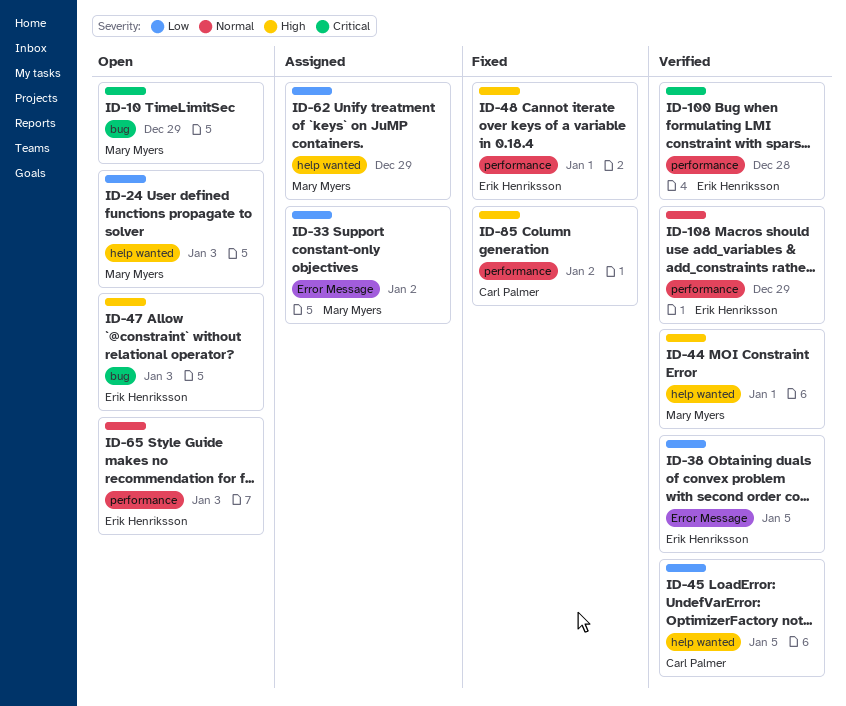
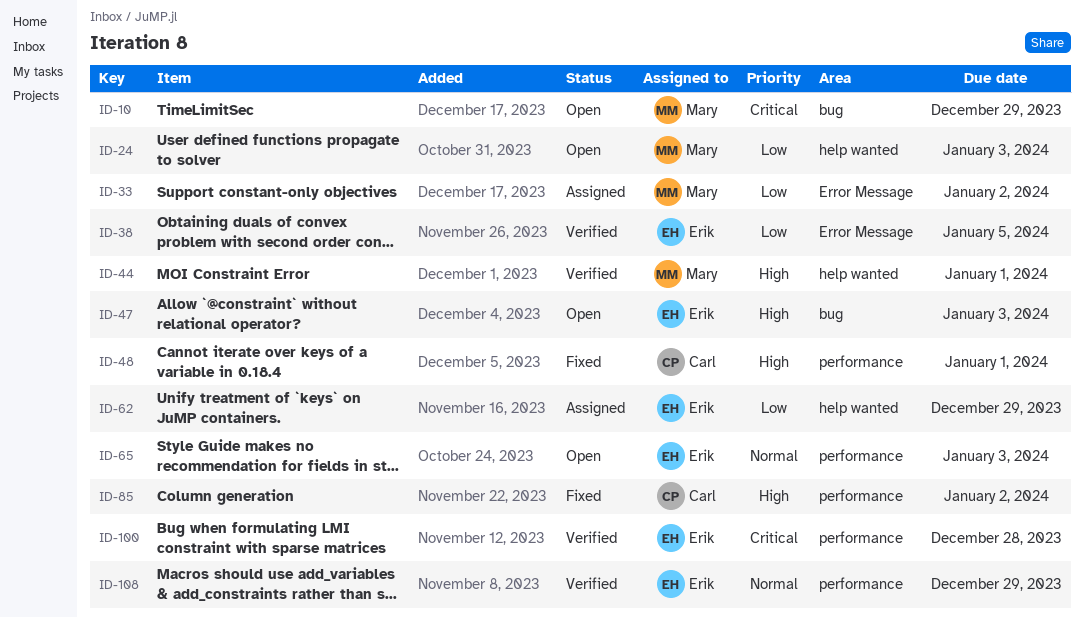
ID-45: present -> none
ID-48, owner: Erik Henriksson -> Carl Palmer
ID-62, owner: Mary Myers -> Erik Henriksson

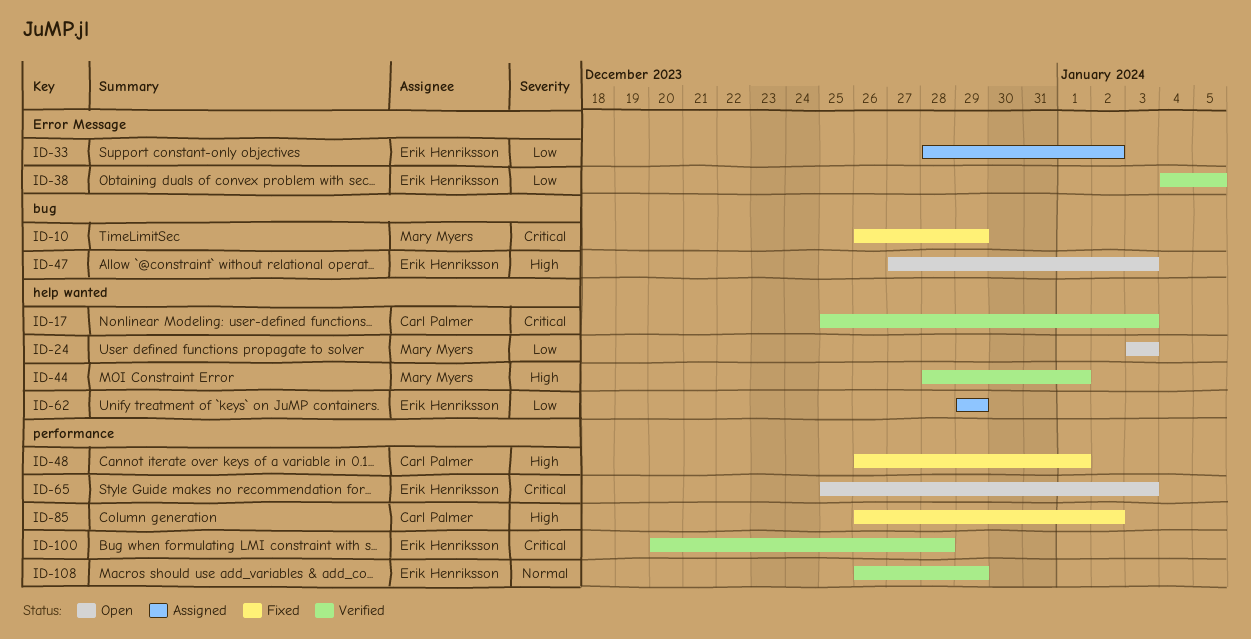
ID-10, status: Open -> Fixed
ID-17: none -> present
ID-33, owner: Mary Myers -> Erik Henriksson
ID-65, priority: Normal -> Critical

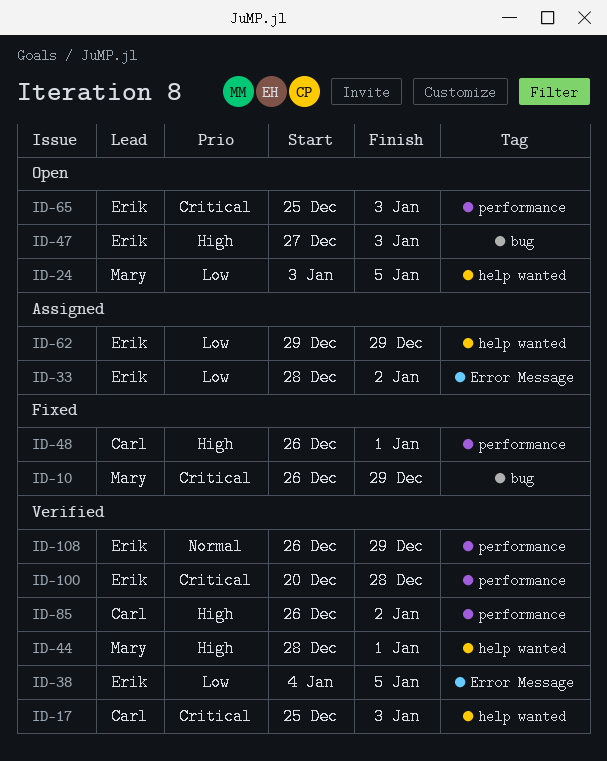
ID-24, due: Jan 3 -> Jan 5
ID-85, status: Fixed -> Verified

